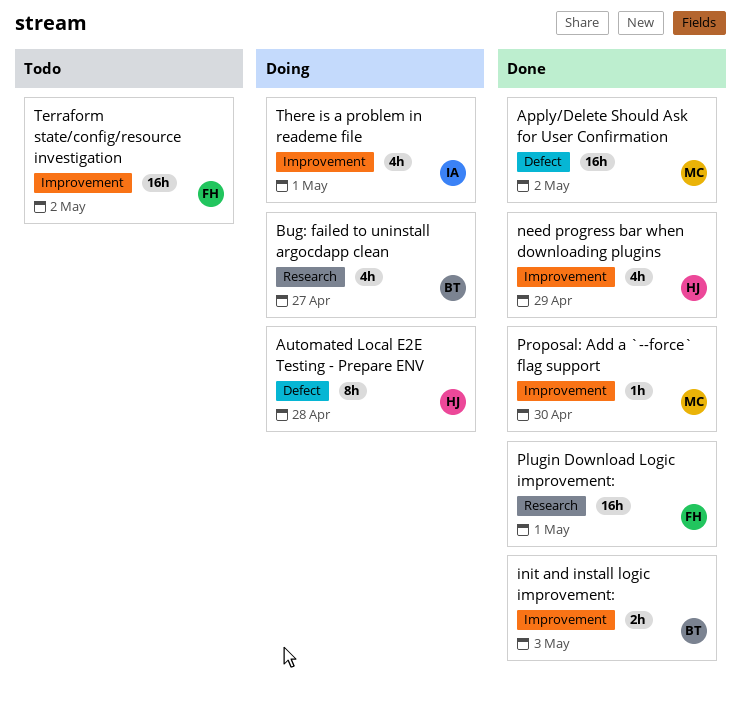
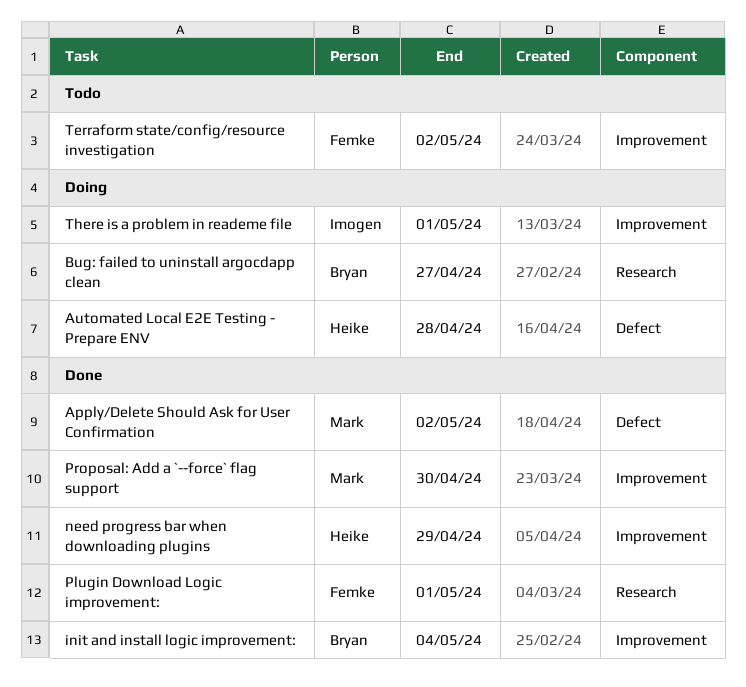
init and install logic improvement:, due: May 3 -> May 4

